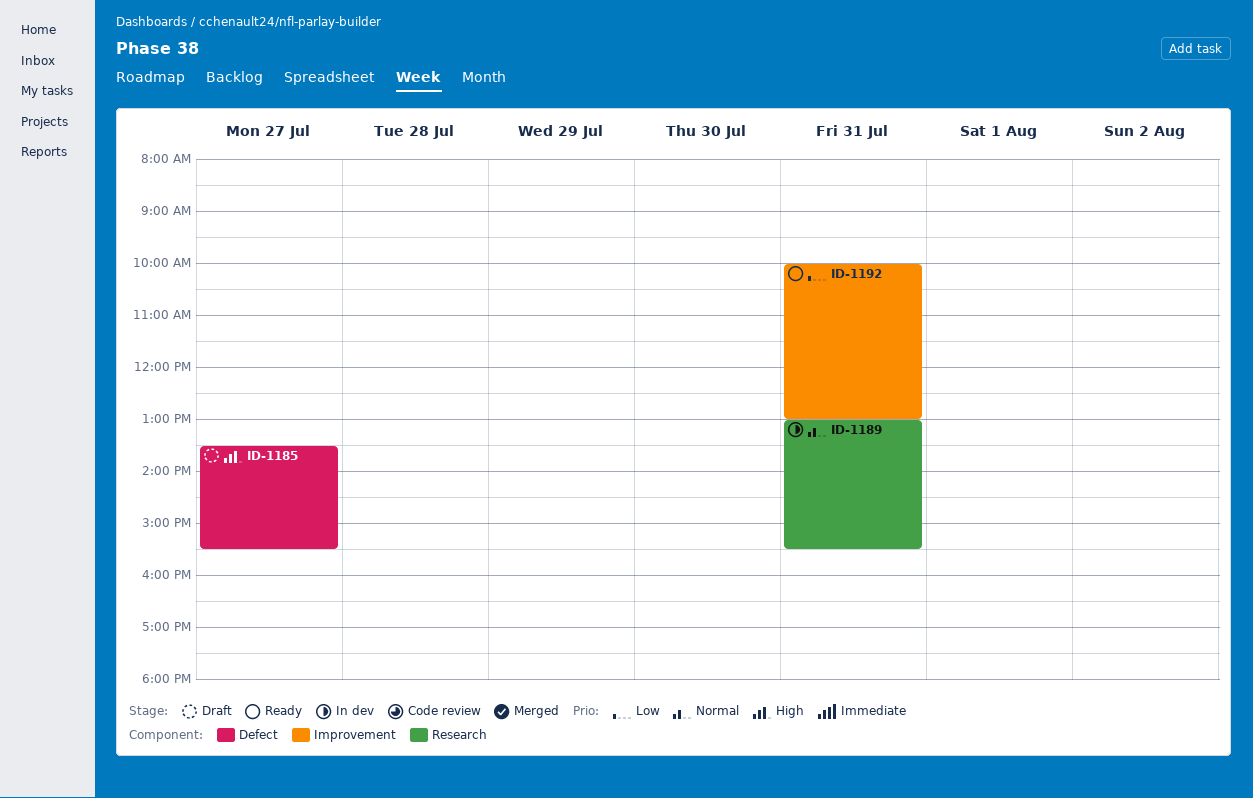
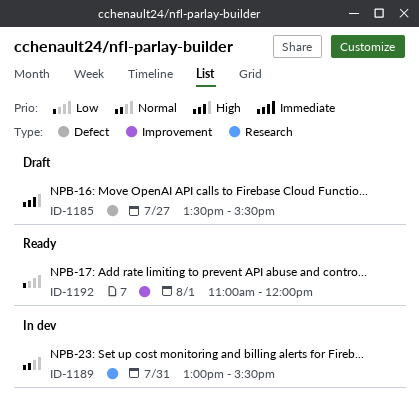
ID-1192, day: Jul 31 -> Aug 1
ID-1192, begins: 10:00 -> 11:00
ID-1192, ends: 13:00 -> 12:00

